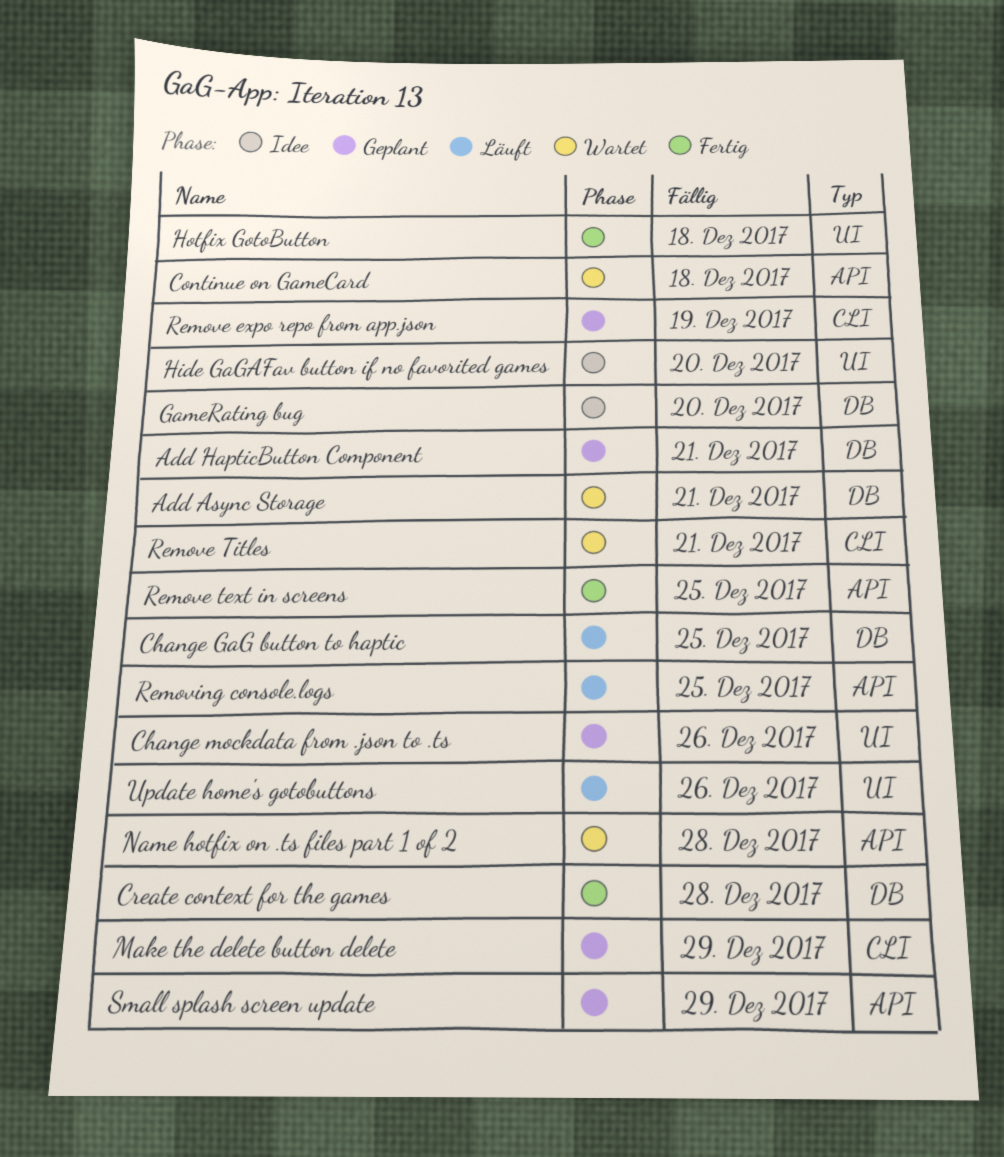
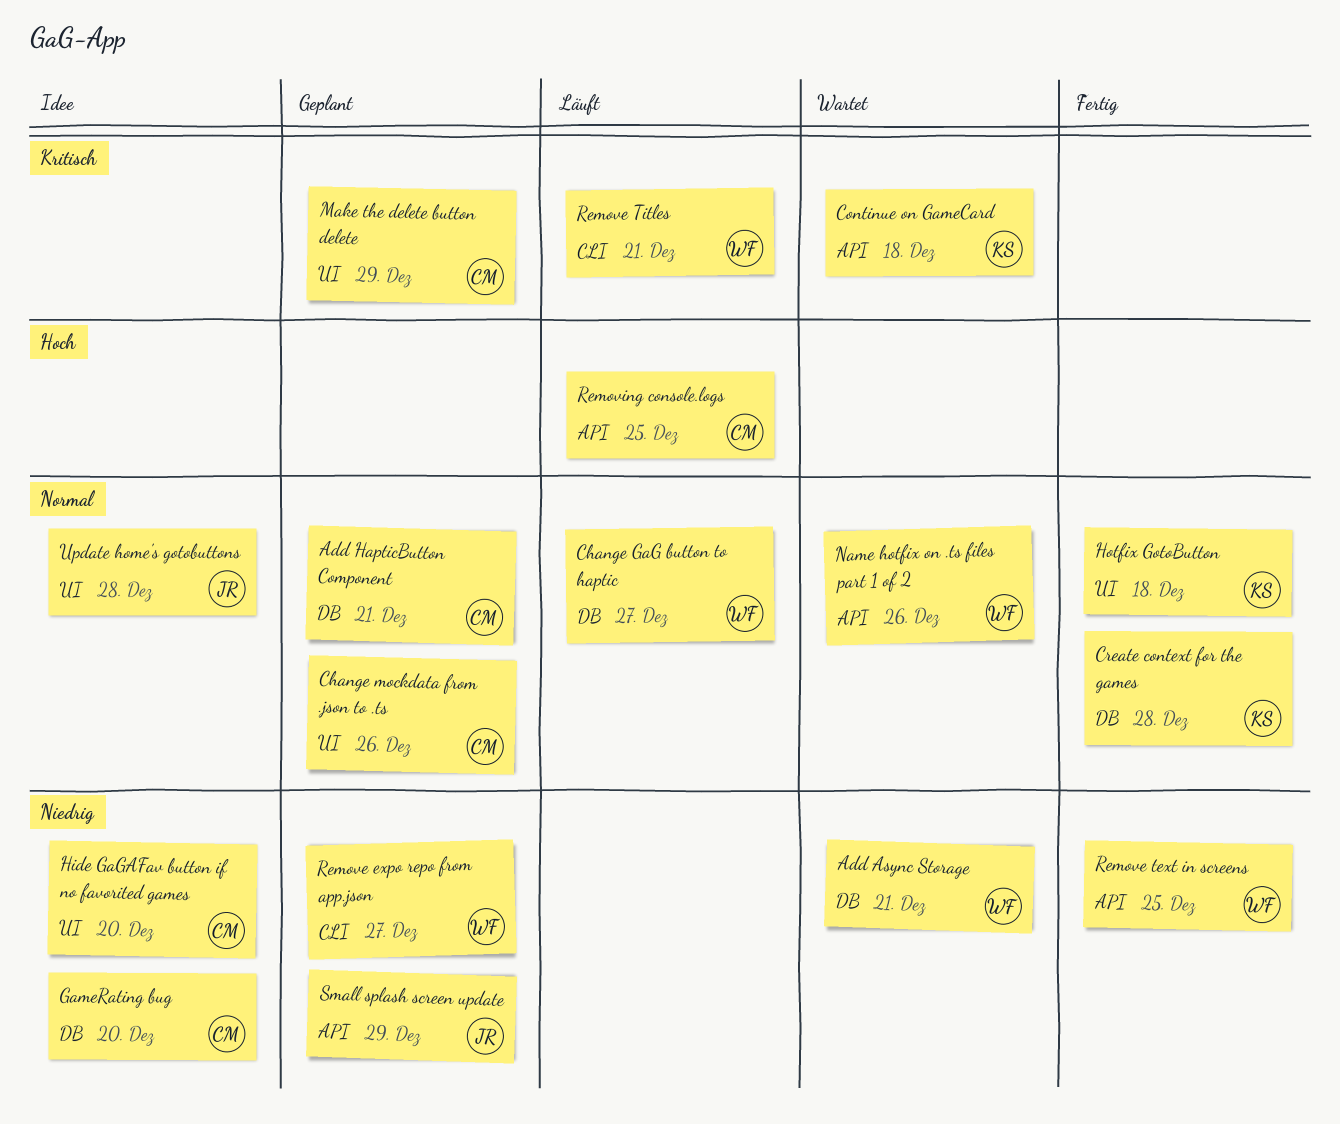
Change GaG button to haptic, due: Dec 25 -> Dec 27
Make the delete button delete, label: CLI -> UI
Name hotfix on .ts files part 1 of 2, due: Dec 28 -> Dec 26
Remove expo repo from app.json, due: Dec 19 -> Dec 27
Remove Titles, status: Wartet -> Läuft
Update home's gotobuttons, status: Läuft -> Idee
Update home's gotobuttons, due: Dec 26 -> Dec 28

